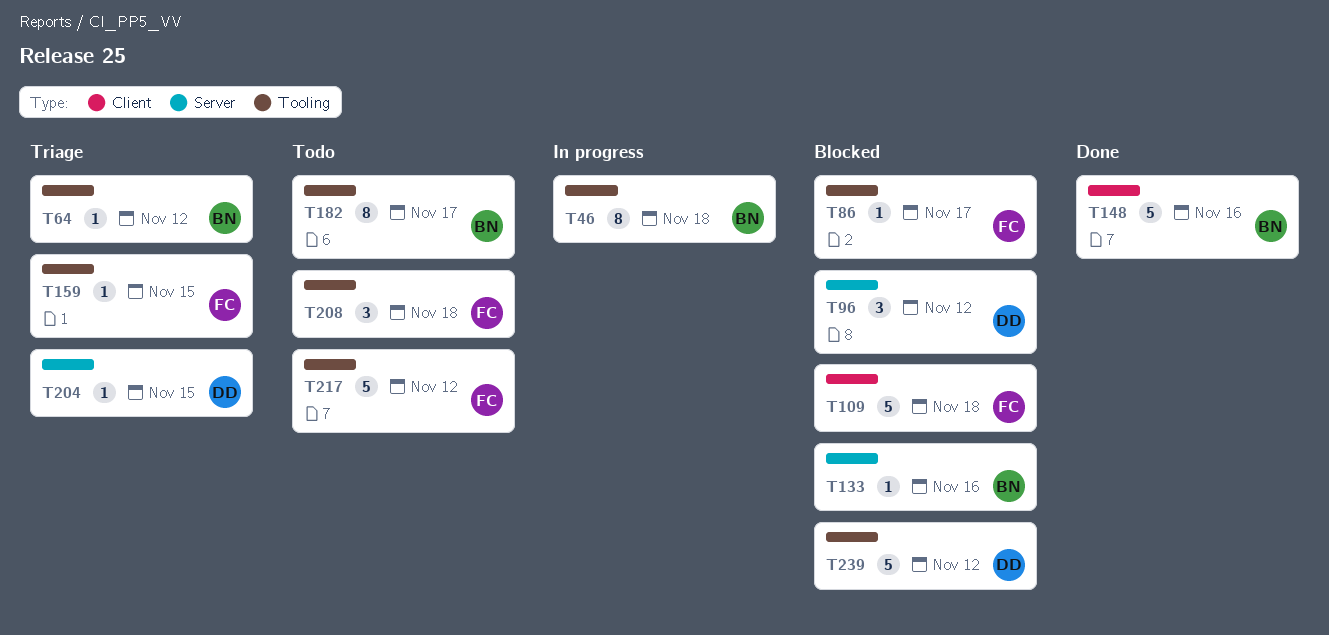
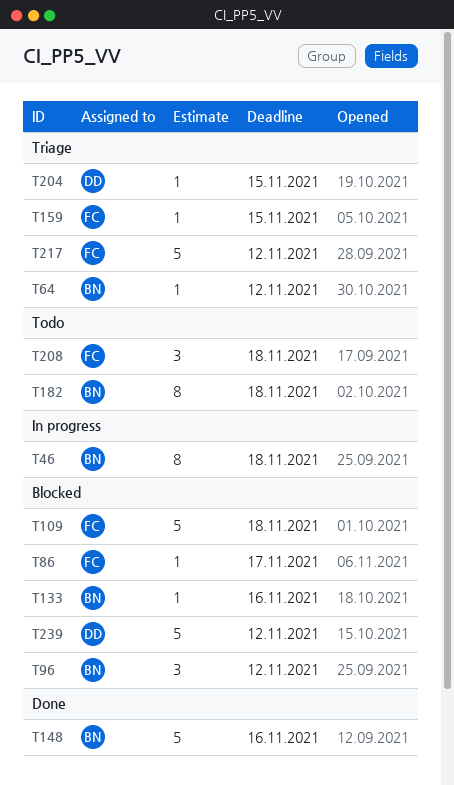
T96, owner: DD -> BN
T182, due: Nov 17 -> Nov 18
T217, status: Todo -> Triage

